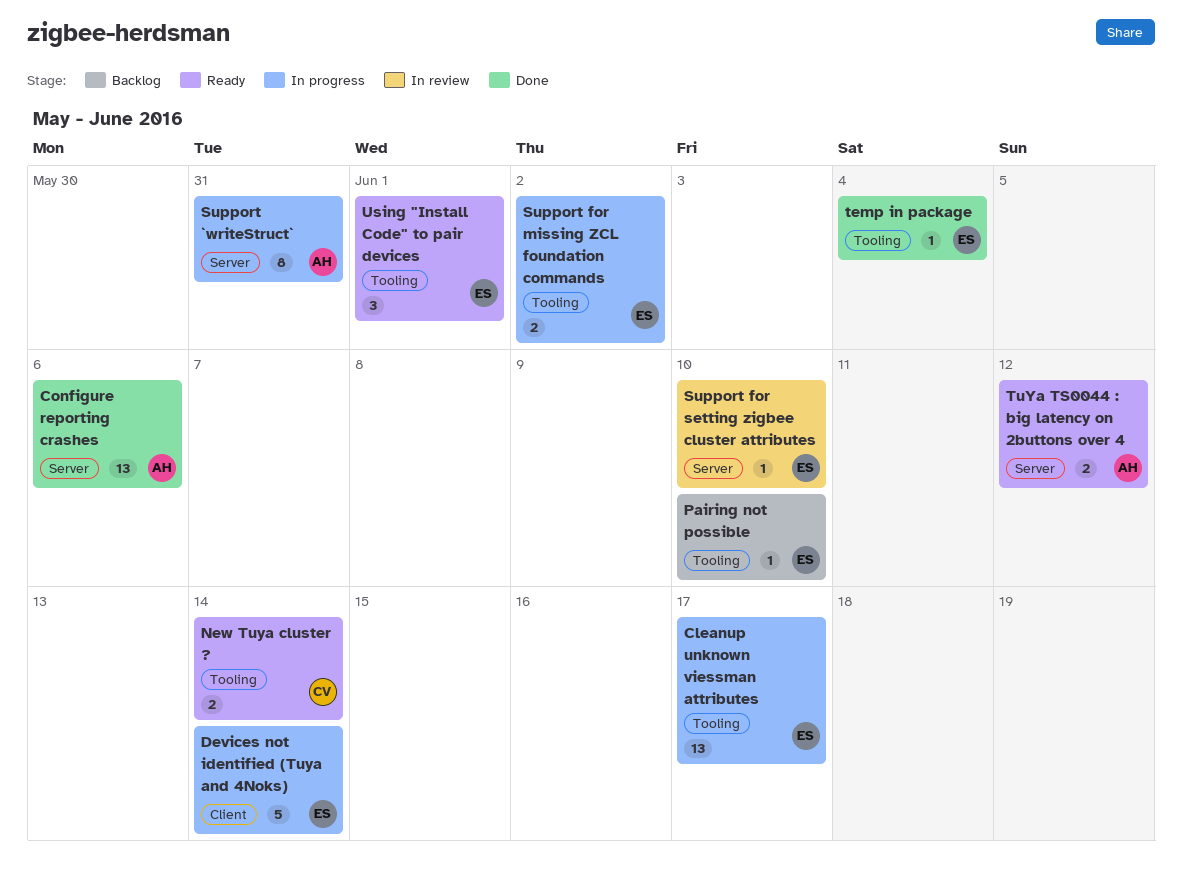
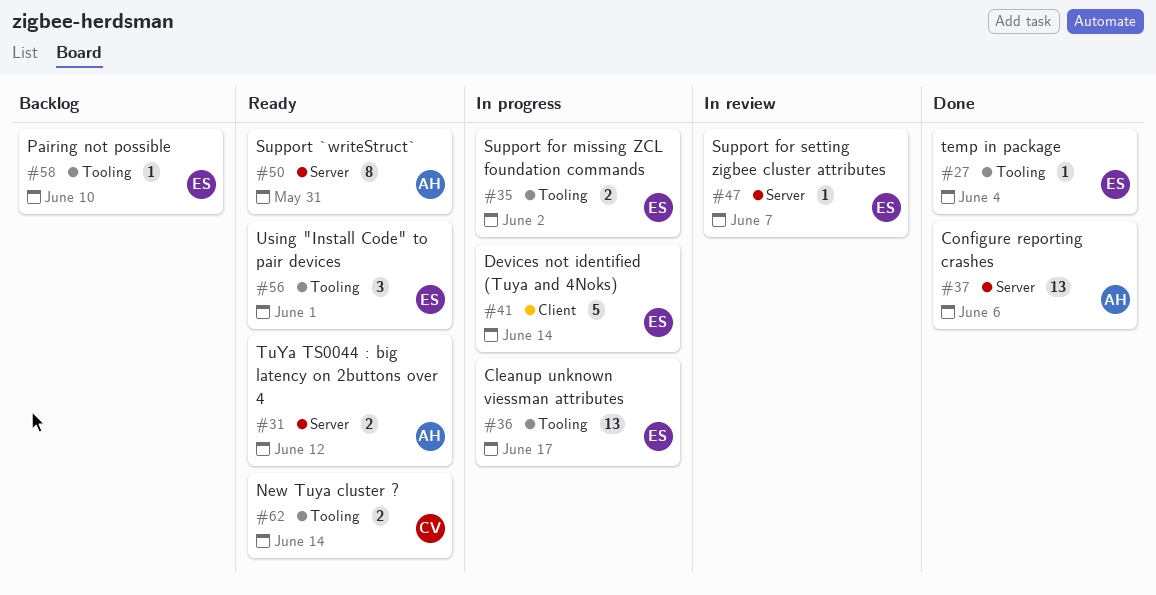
Support `writeStruct`, status: In progress -> Ready
Support for setting zigbee cluster attributes, due: Jun 10 -> Jun 7

